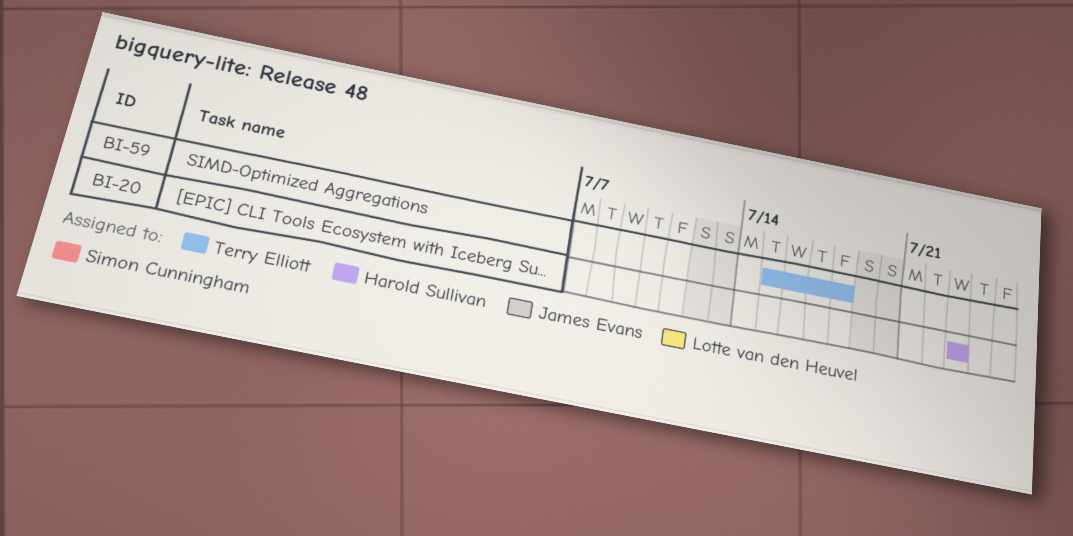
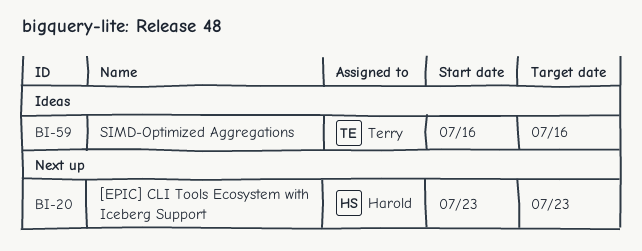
BI-59, start: Jul 15 -> Jul 16
BI-59, due: Jul 18 -> Jul 16

